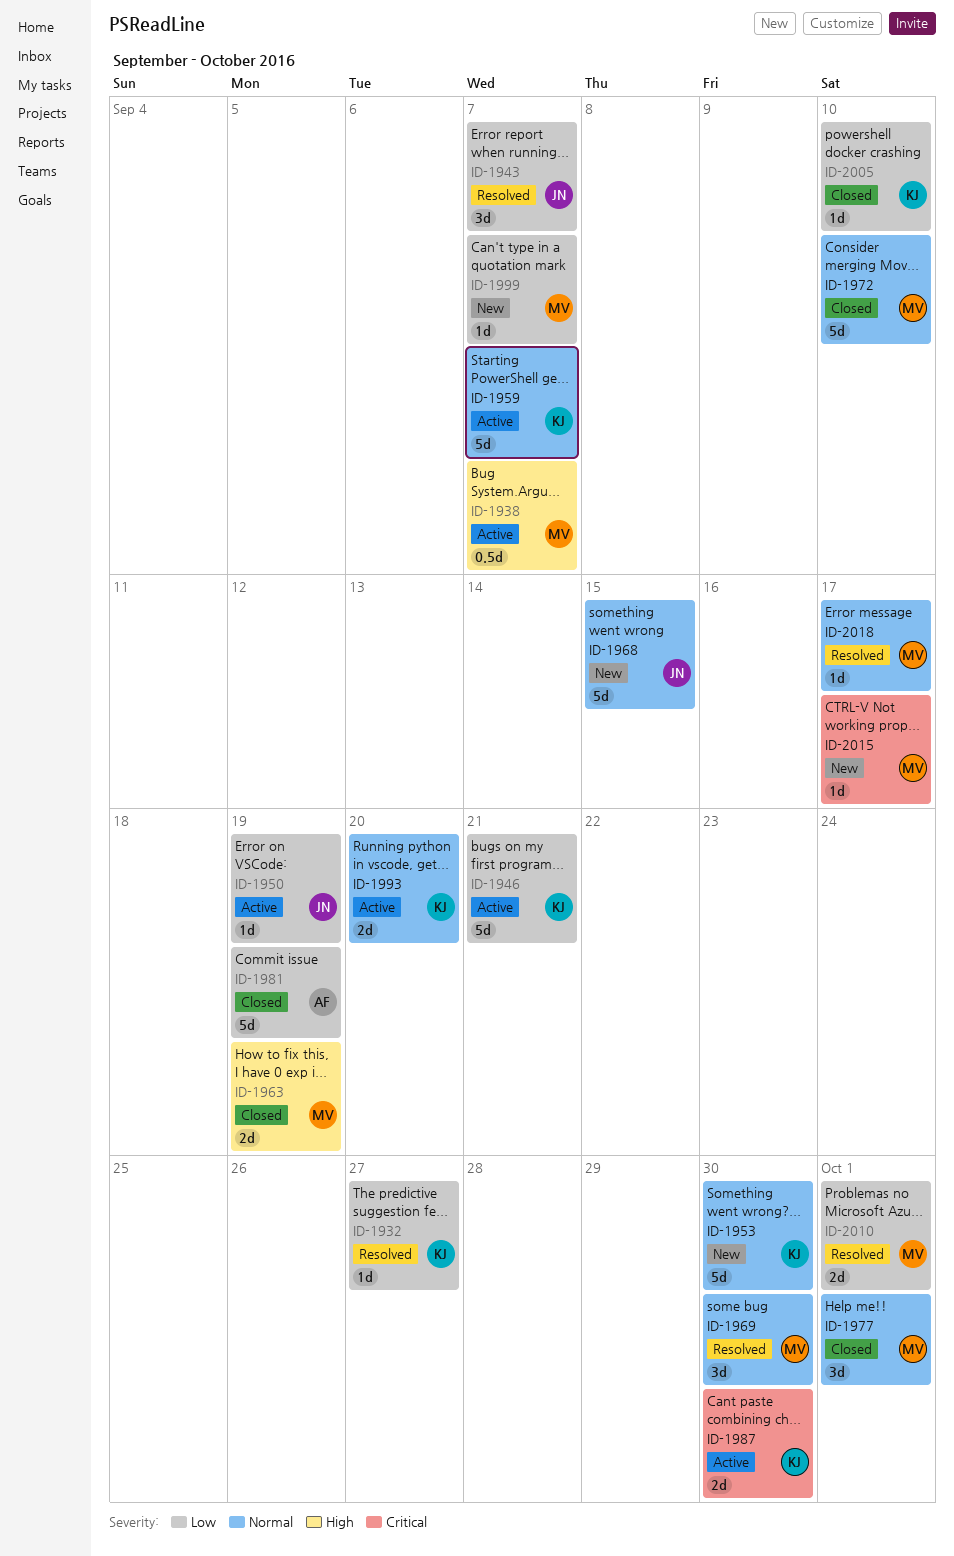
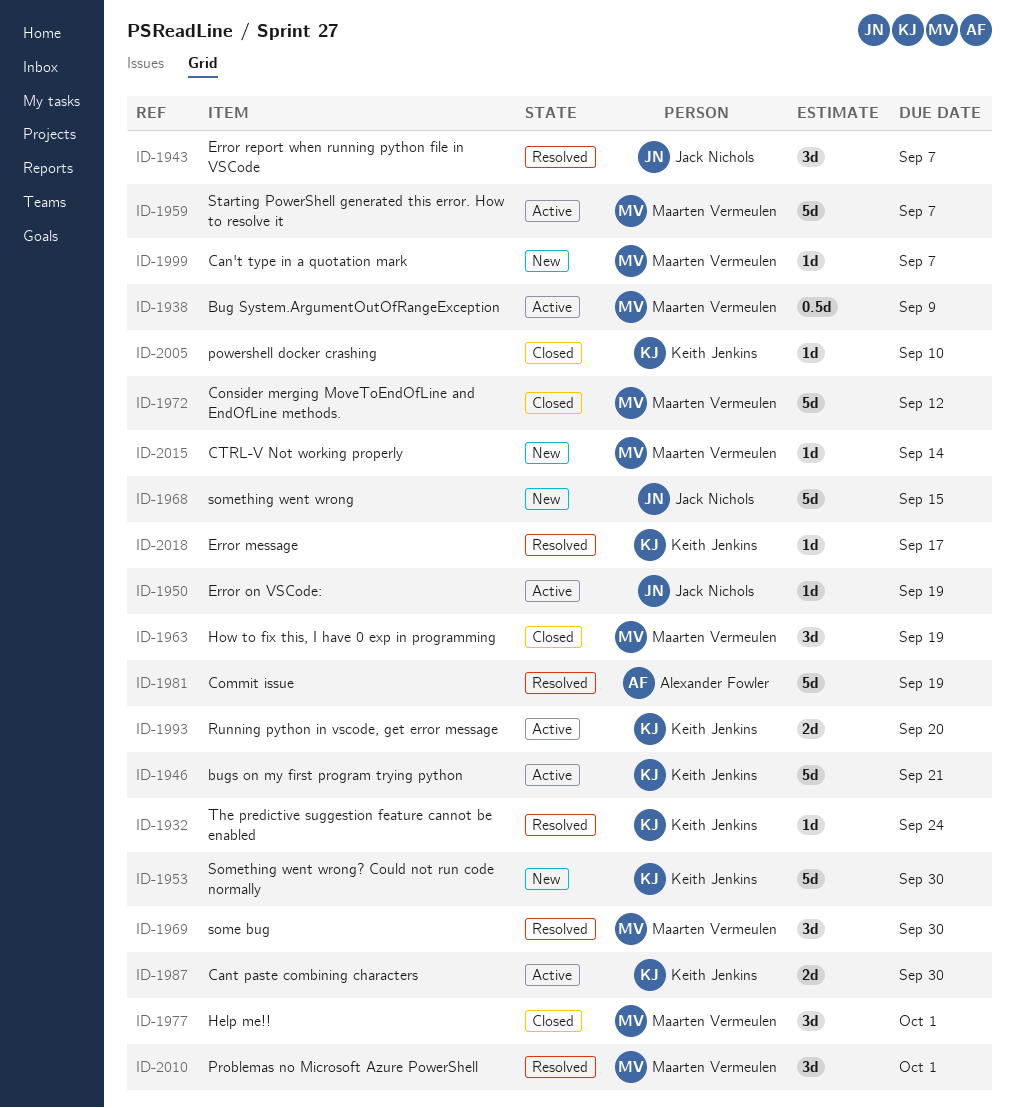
ID-1932, due: Sep 27 -> Sep 24
ID-1938, due: Sep 7 -> Sep 9
ID-1959, owner: Keith Jenkins -> Maarten Vermeulen
ID-1963, estimate: 2d -> 3d
ID-1972, due: Sep 10 -> Sep 12
ID-1981, status: Closed -> Resolved
ID-2010, estimate: 2d -> 3d
ID-2015, due: Sep 17 -> Sep 14
ID-2018, owner: Maarten Vermeulen -> Keith Jenkins

